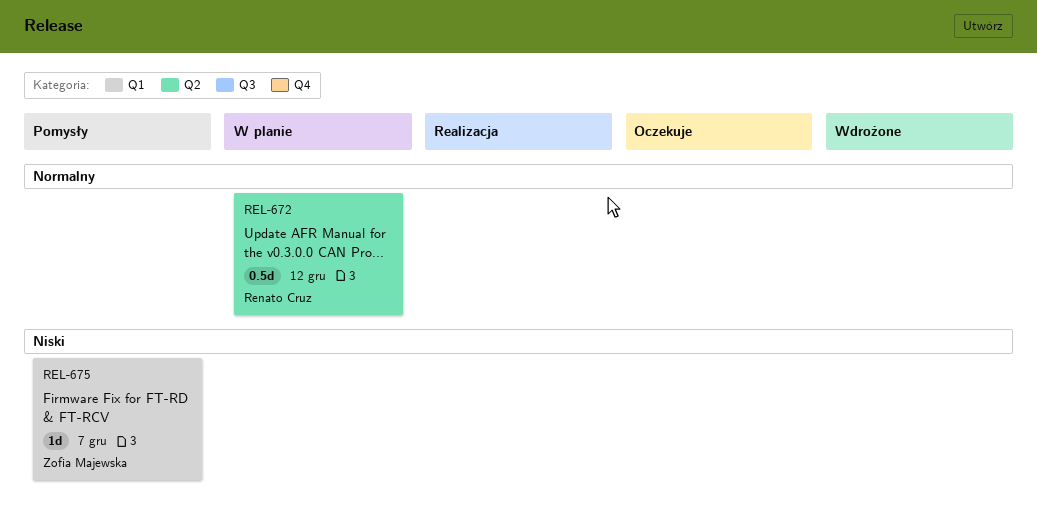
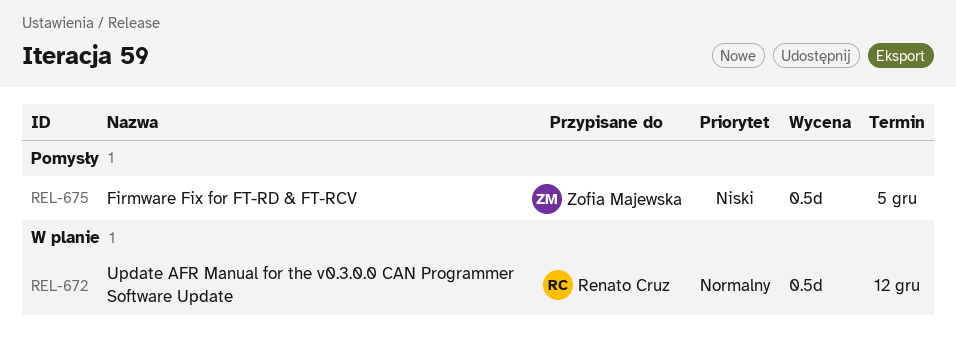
REL-675, estimate: 1d -> 0.5d
REL-675, due: Dec 7 -> Dec 5

